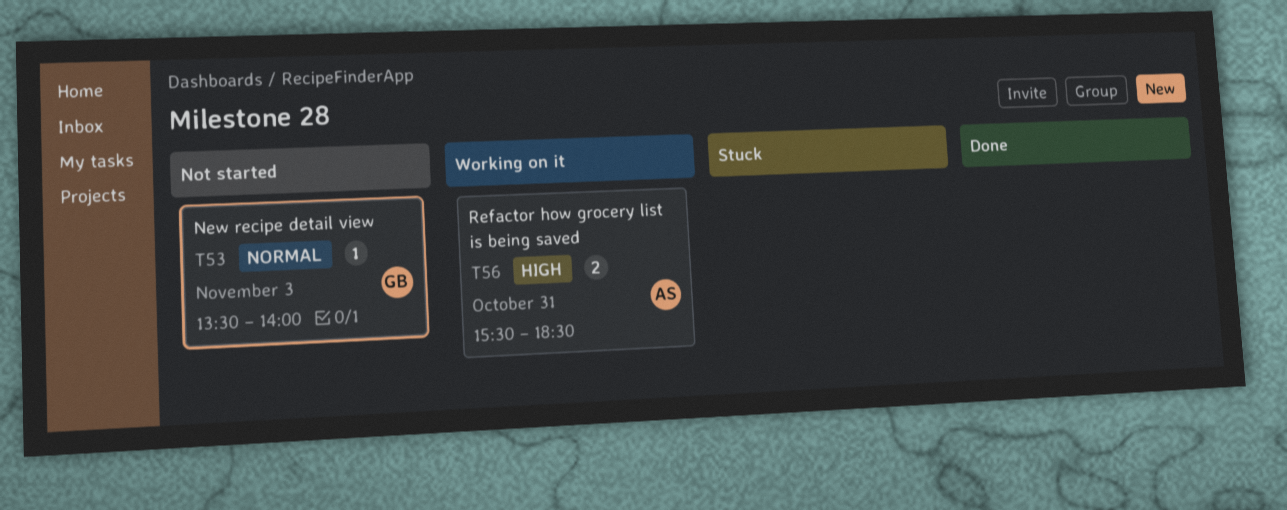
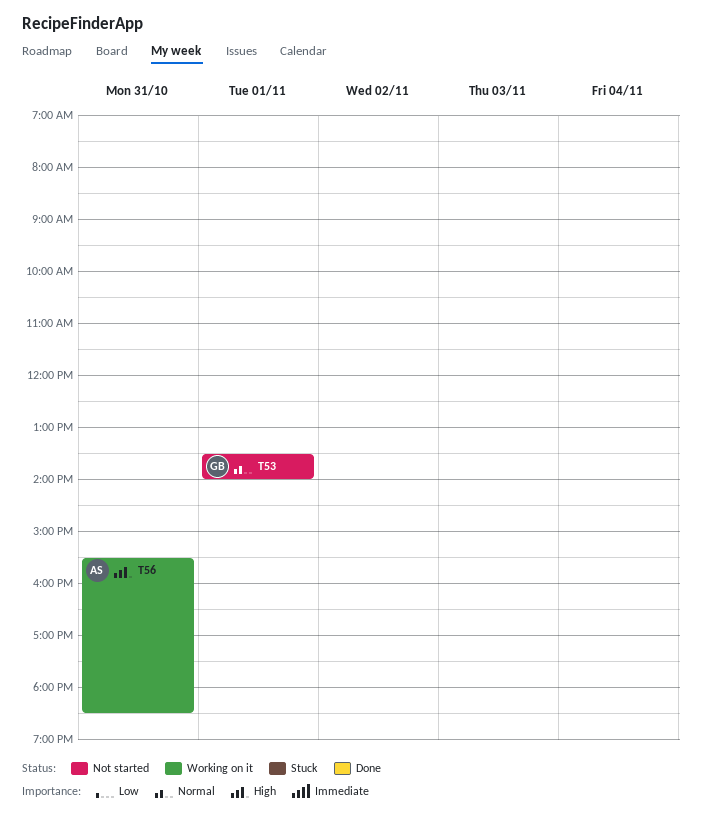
T53, day: Nov 3 -> Nov 1

